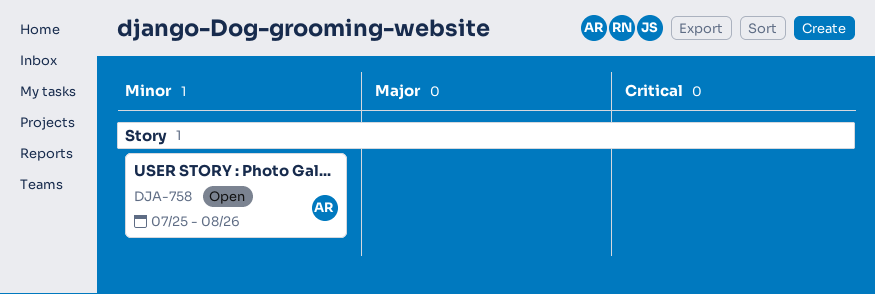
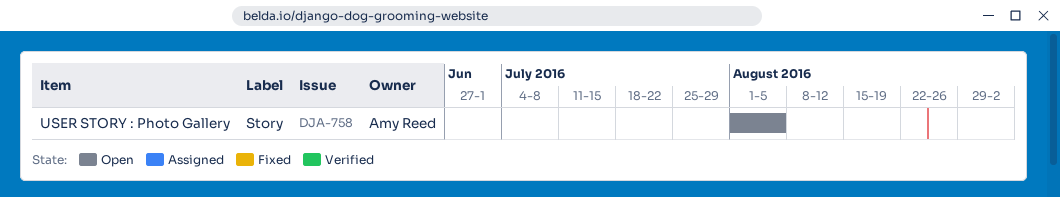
DJA-758, start: Jul 25 -> Aug 1
DJA-758, due: Aug 26 -> Aug 5

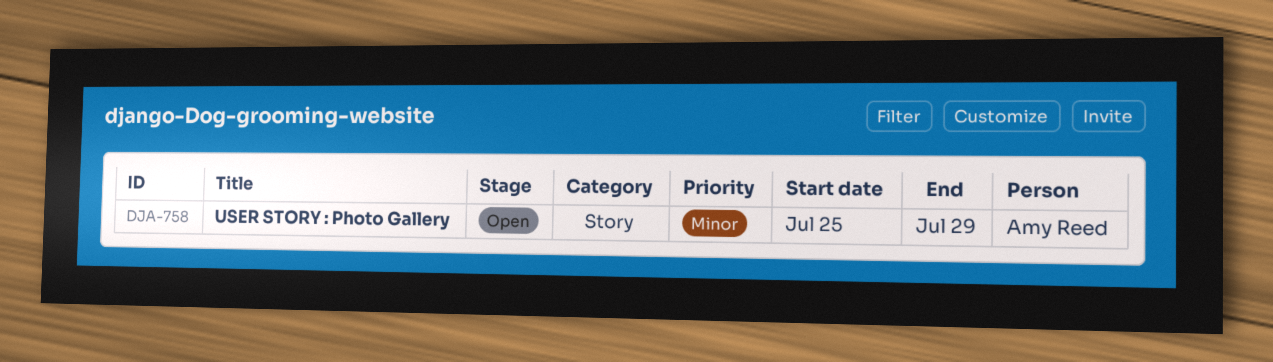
DJA-758, start: Aug 1 -> Jul 25
DJA-758, due: Aug 5 -> Jul 29

